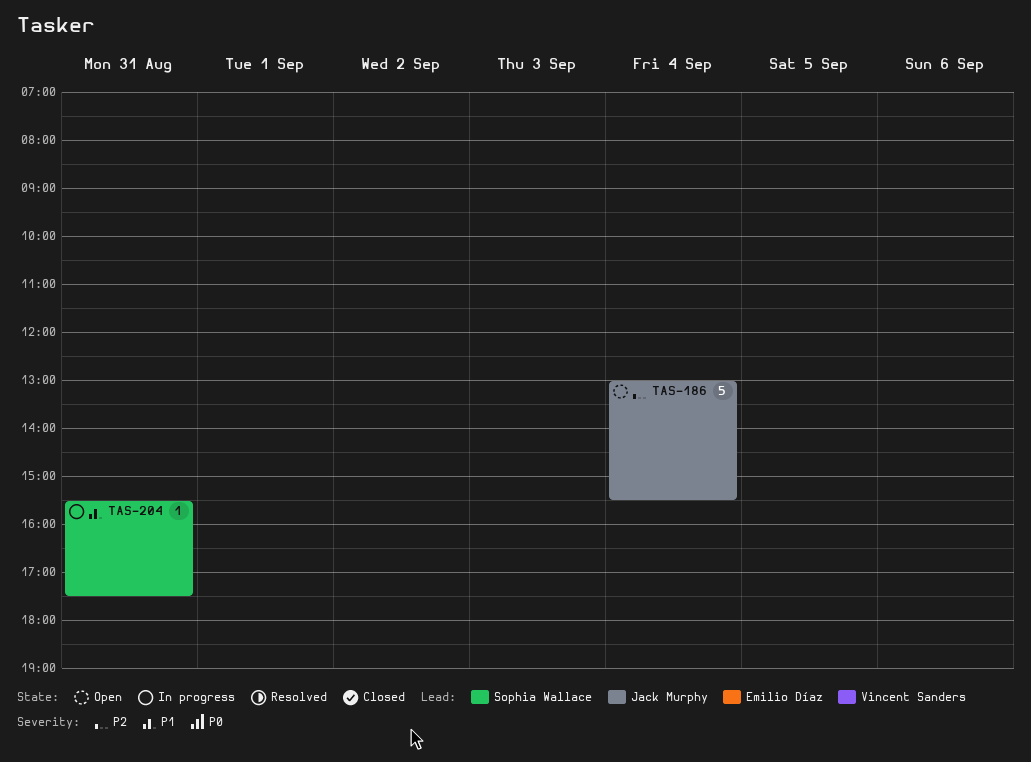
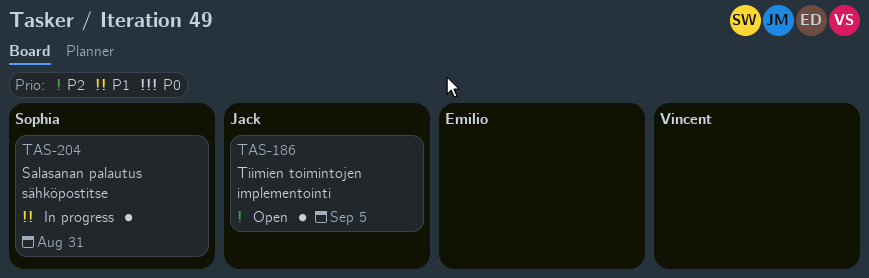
TAS-186, estimate: 5 -> 1
TAS-186, day: Sep 4 -> Sep 5

